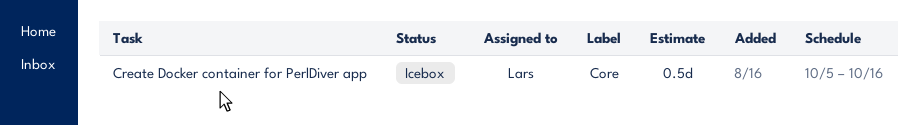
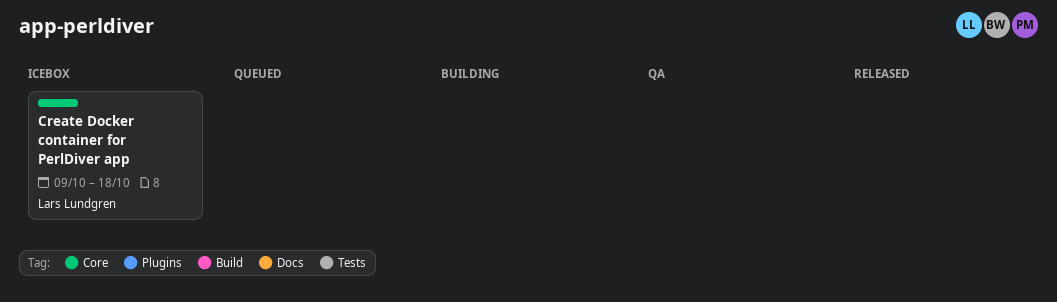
Create Docker container for PerlDiver app, start: Oct 5 -> Oct 9
Create Docker container for PerlDiver app, due: Oct 16 -> Oct 18

